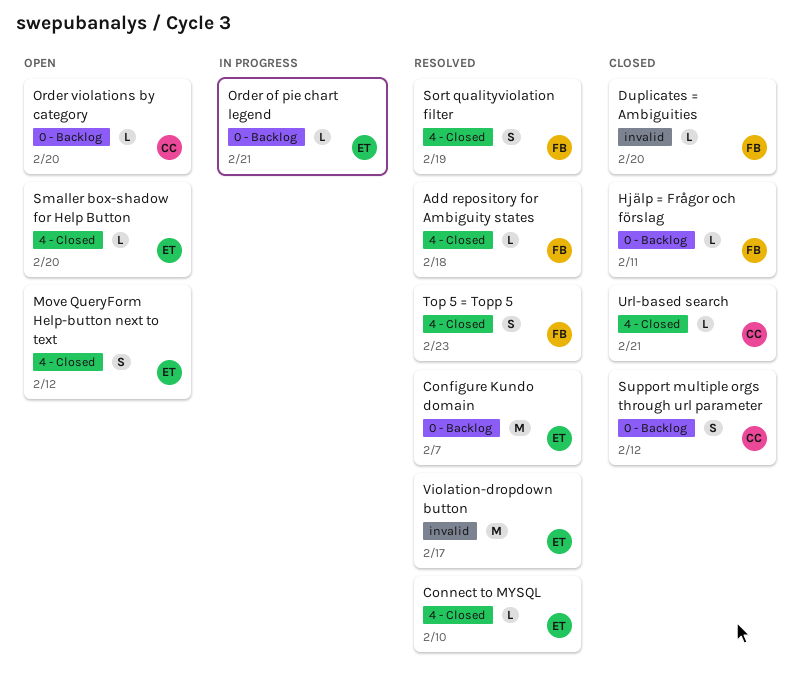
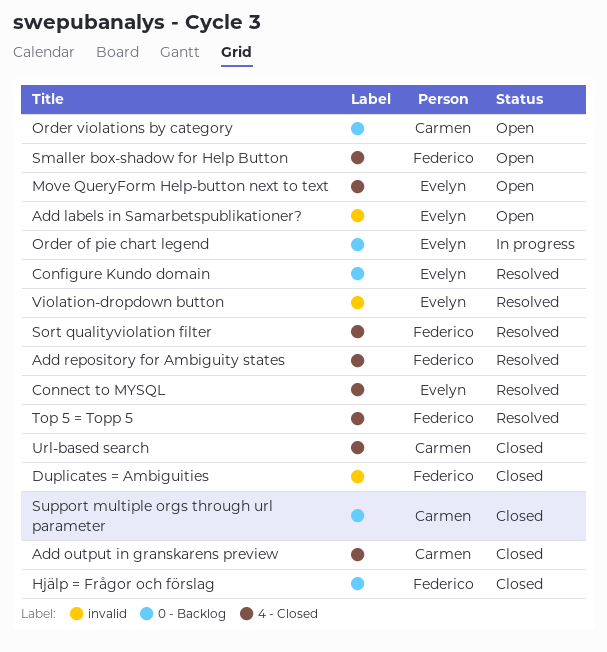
Add labels in Samarbetspublikationer?: none -> present
Add output in granskarens preview: none -> present
Smaller box-shadow for Help Button, owner: Evelyn -> Federico

